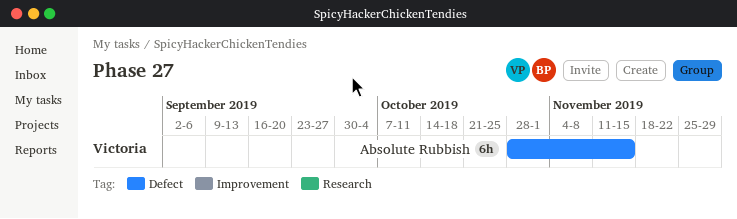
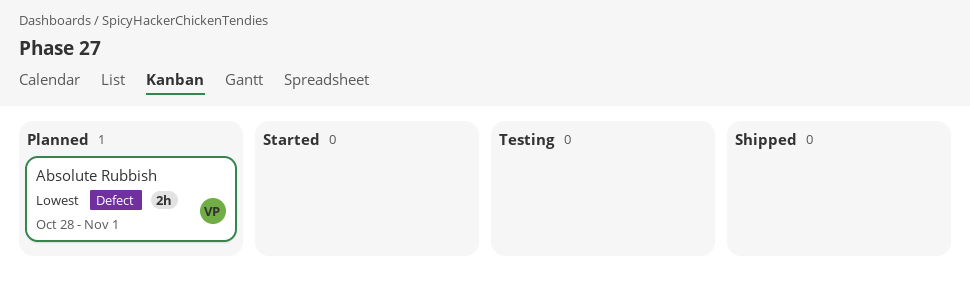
Absolute Rubbish, estimate: 6h -> 2h
Absolute Rubbish, due: Nov 15 -> Nov 1

